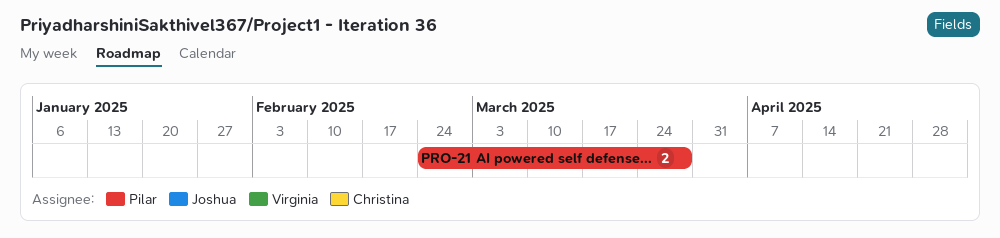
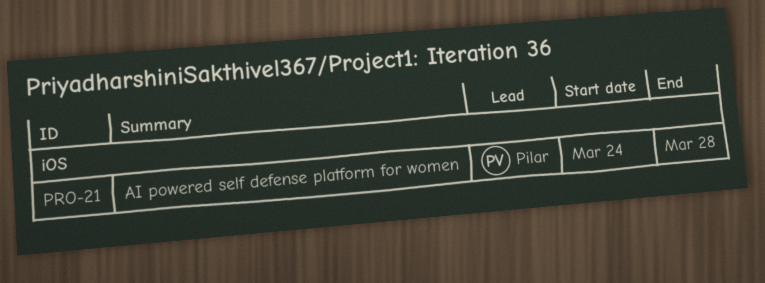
PRO-21, start: Feb 24 -> Mar 24

